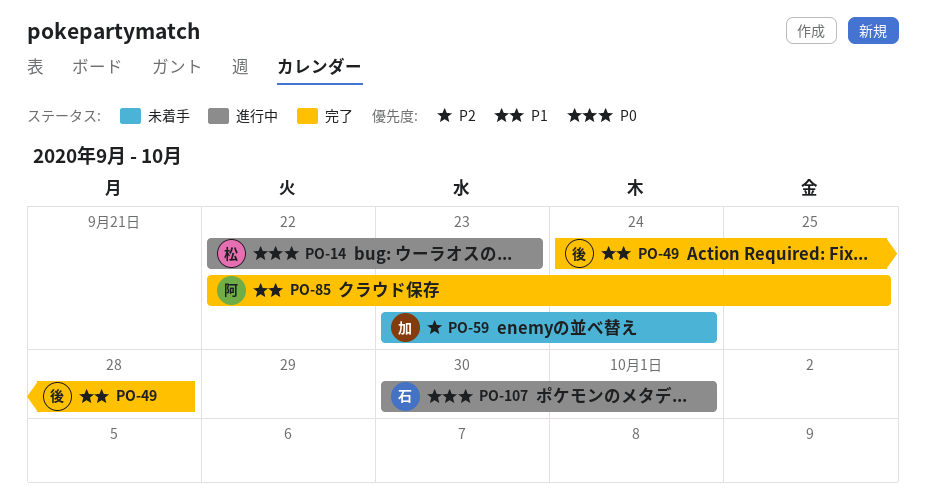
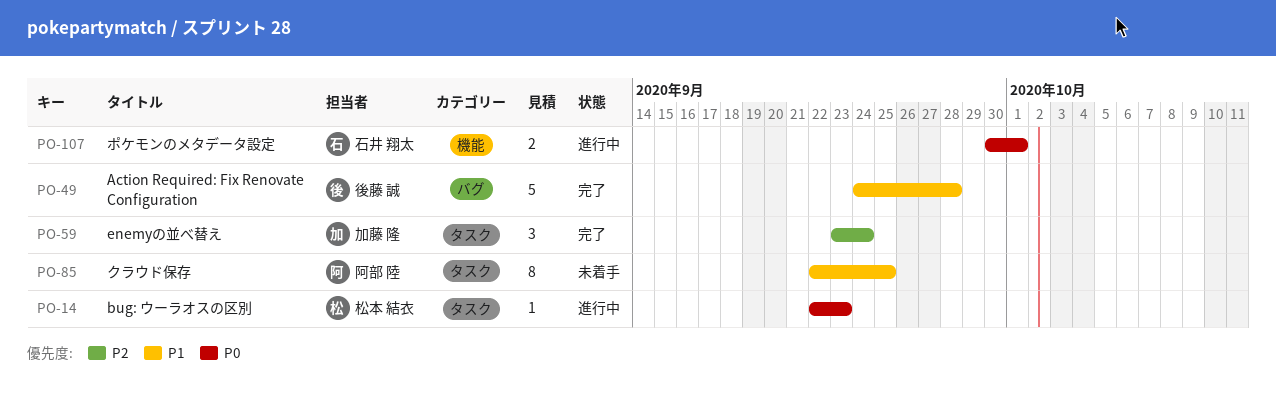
PO-59, status: 未着手 -> 完了
PO-85, status: 完了 -> 未着手

